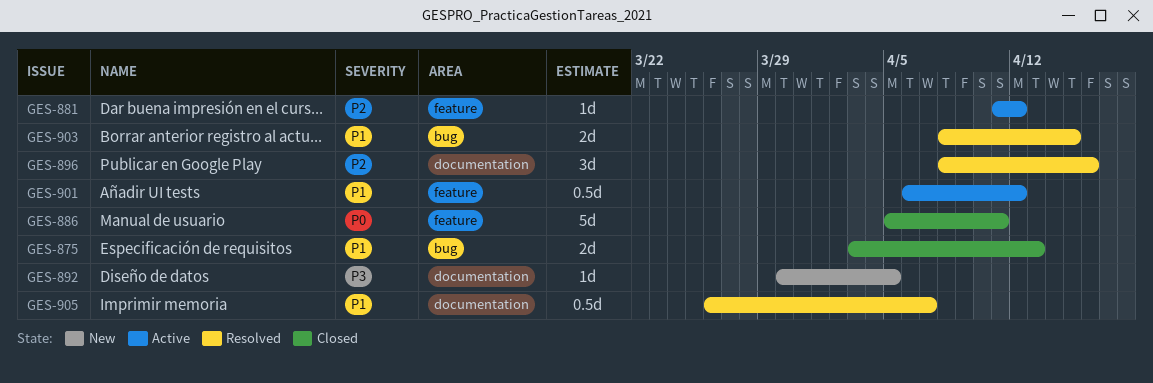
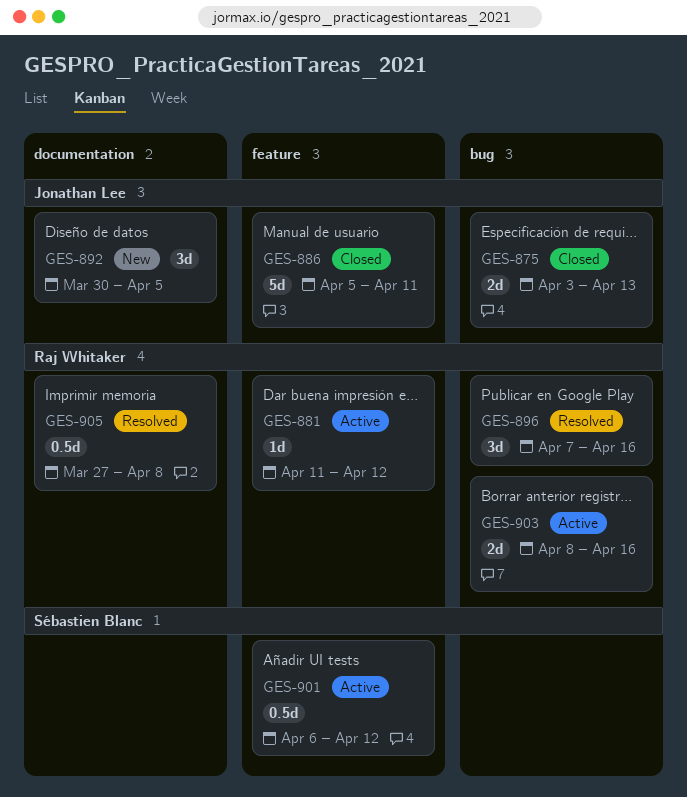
GES-892, estimate: 1d -> 3d
GES-896, label: documentation -> bug
GES-896, start: Apr 8 -> Apr 7
GES-903, status: Resolved -> Active
GES-903, due: Apr 15 -> Apr 16
GES-905, start: Mar 26 -> Mar 27
GES-905, due: Apr 7 -> Apr 8

